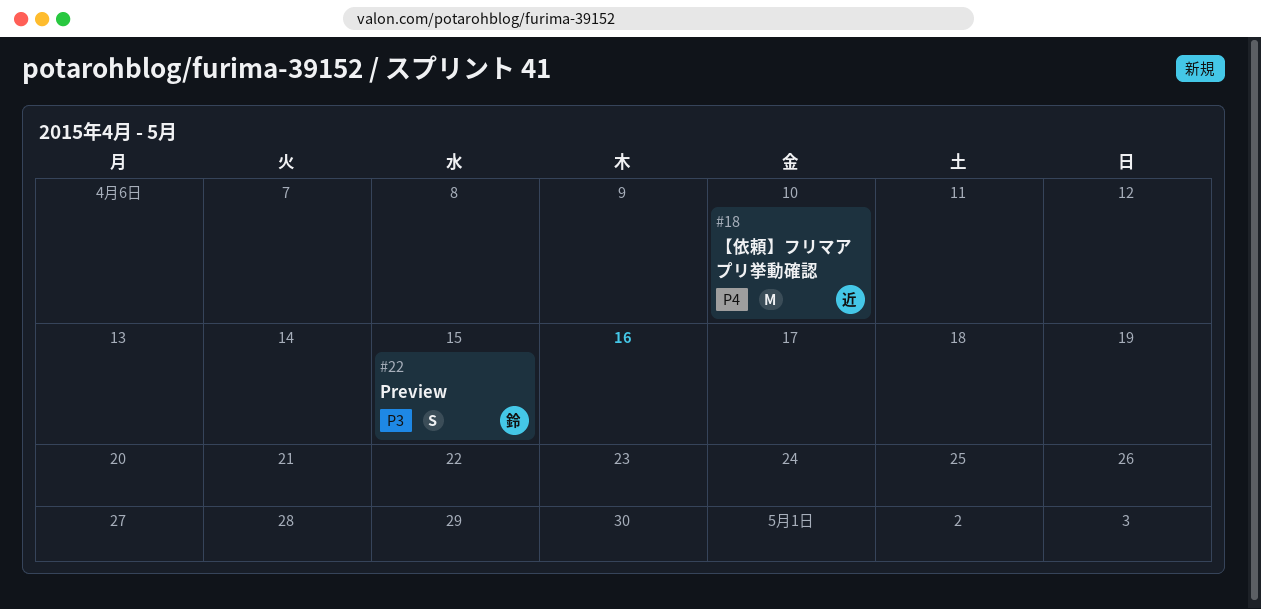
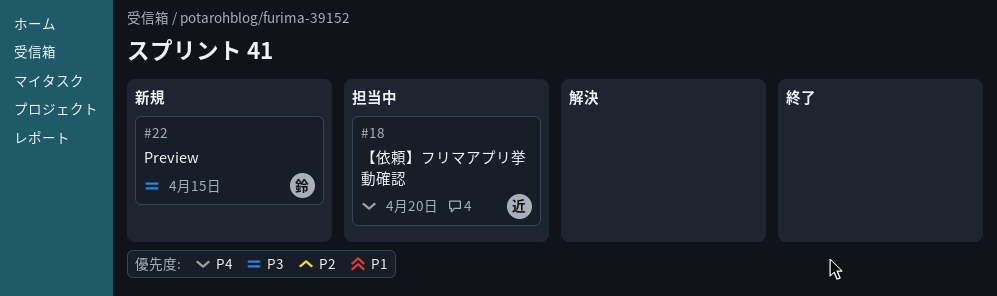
#18, due: Apr 10 -> Apr 20

